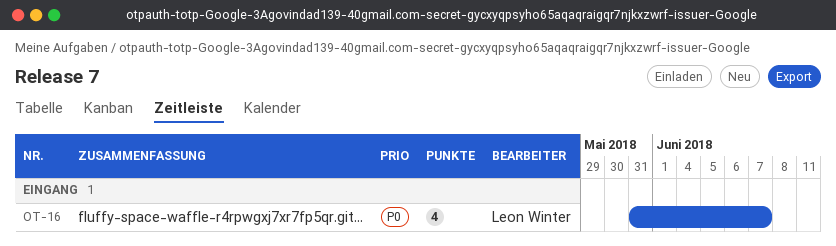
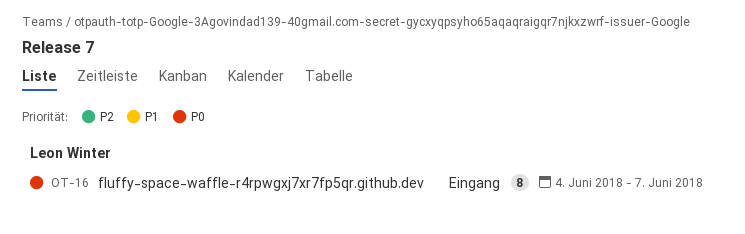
OT-16, estimate: 4 -> 8
OT-16, start: May 31 -> Jun 4

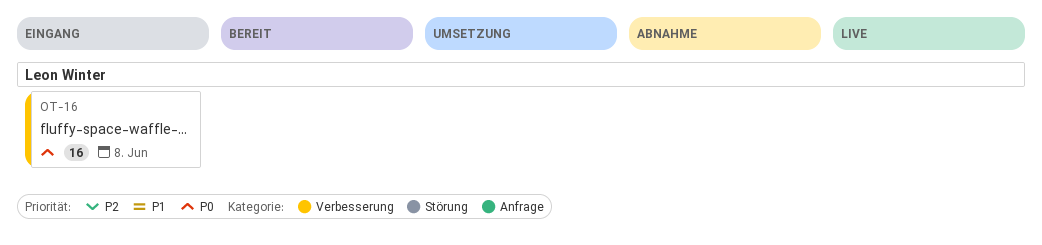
OT-16, estimate: 8 -> 16
OT-16, due: Jun 7 -> Jun 8

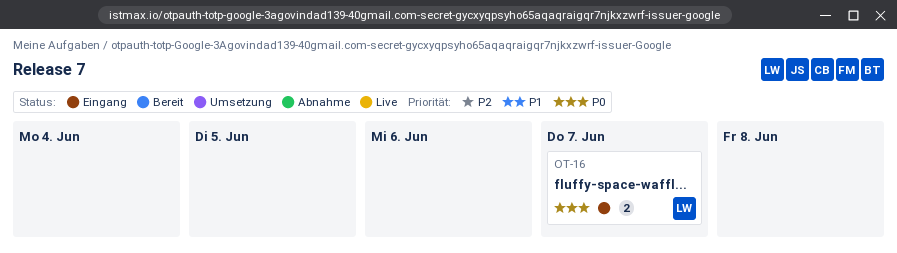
OT-16, estimate: 16 -> 2
OT-16, due: Jun 8 -> Jun 7

